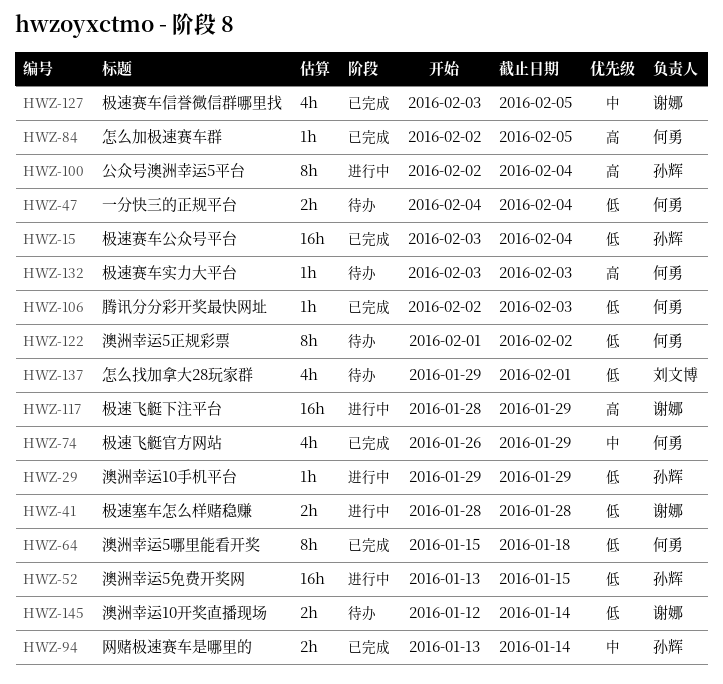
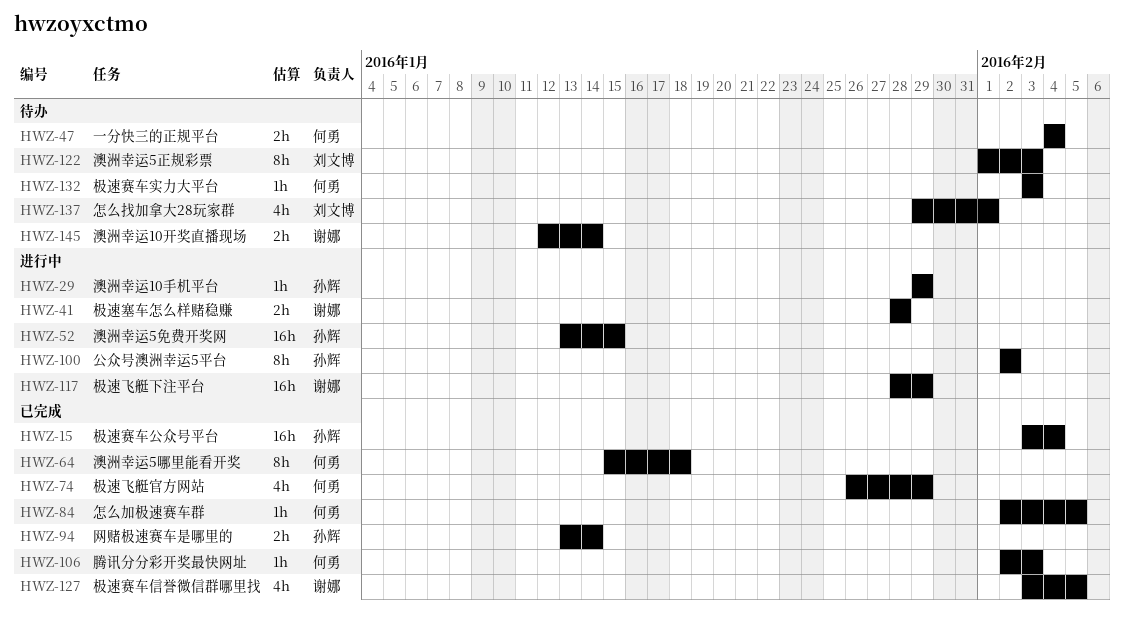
HWZ-100, due: Feb 4 -> Feb 2
HWZ-122, owner: 何勇 -> 刘文博
HWZ-122, due: Feb 2 -> Feb 3

